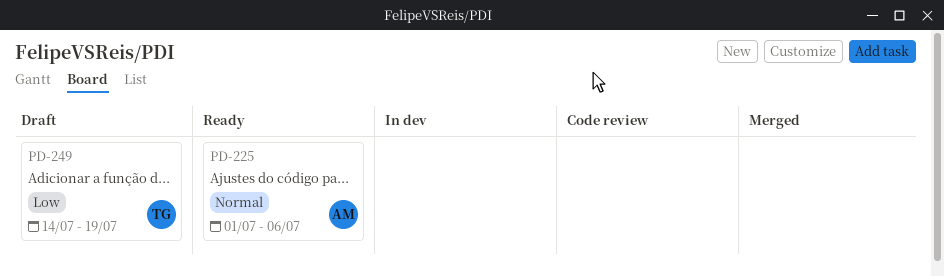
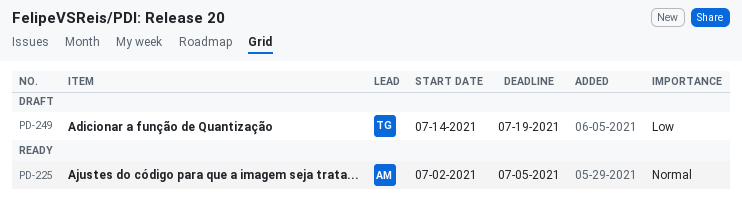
PD-225, start: Jul 1 -> Jul 2
PD-225, due: Jul 6 -> Jul 5

